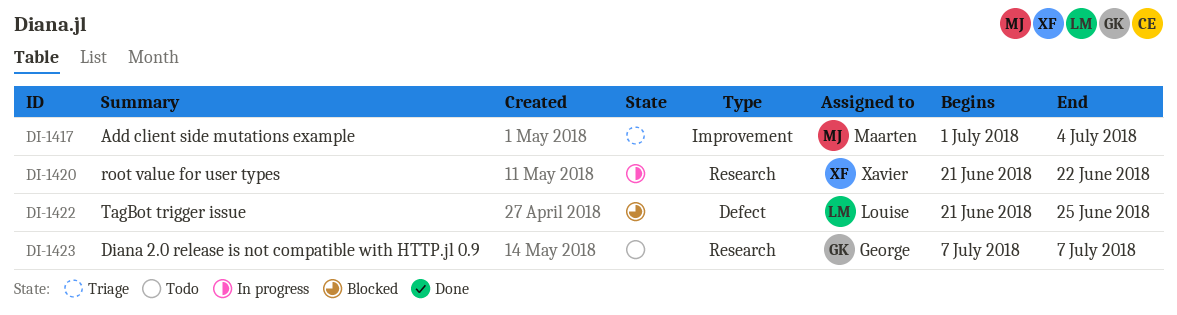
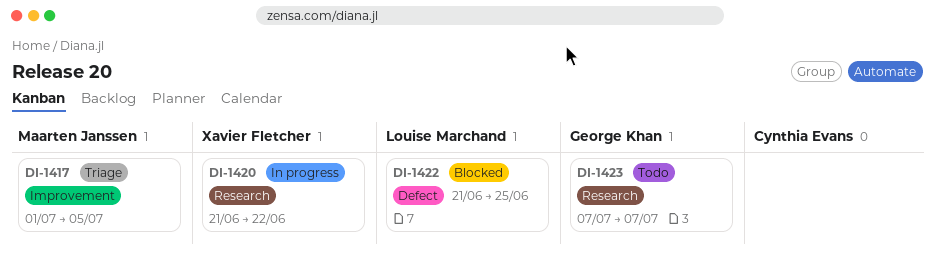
DI-1417, due: Jul 4 -> Jul 5

